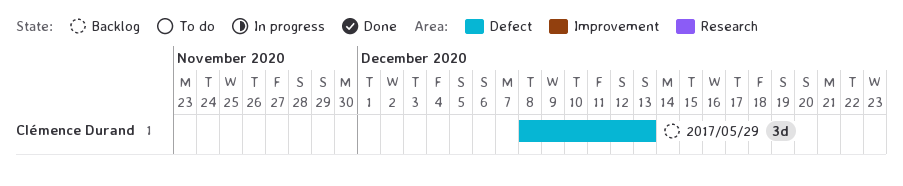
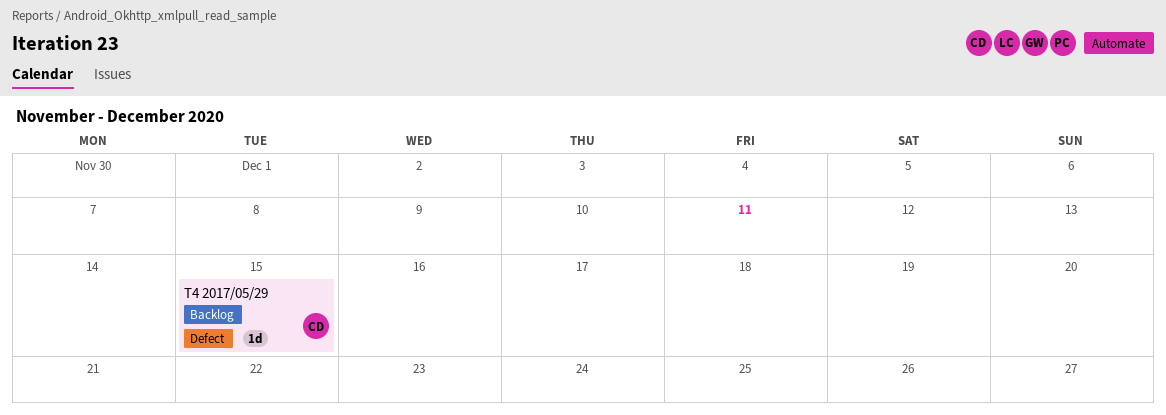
2017/05/29, estimate: 3d -> 1d
2017/05/29, due: Dec 13 -> Dec 15

